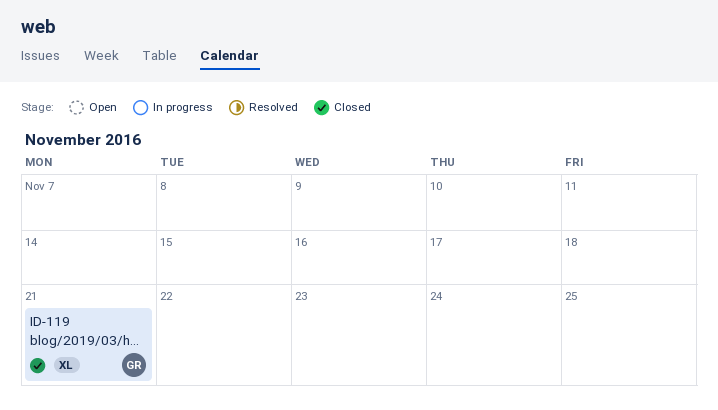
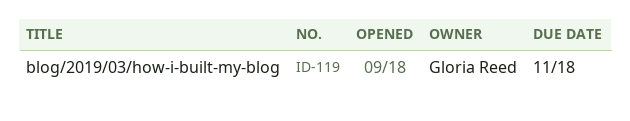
ID-119, due: Nov 21 -> Nov 18

